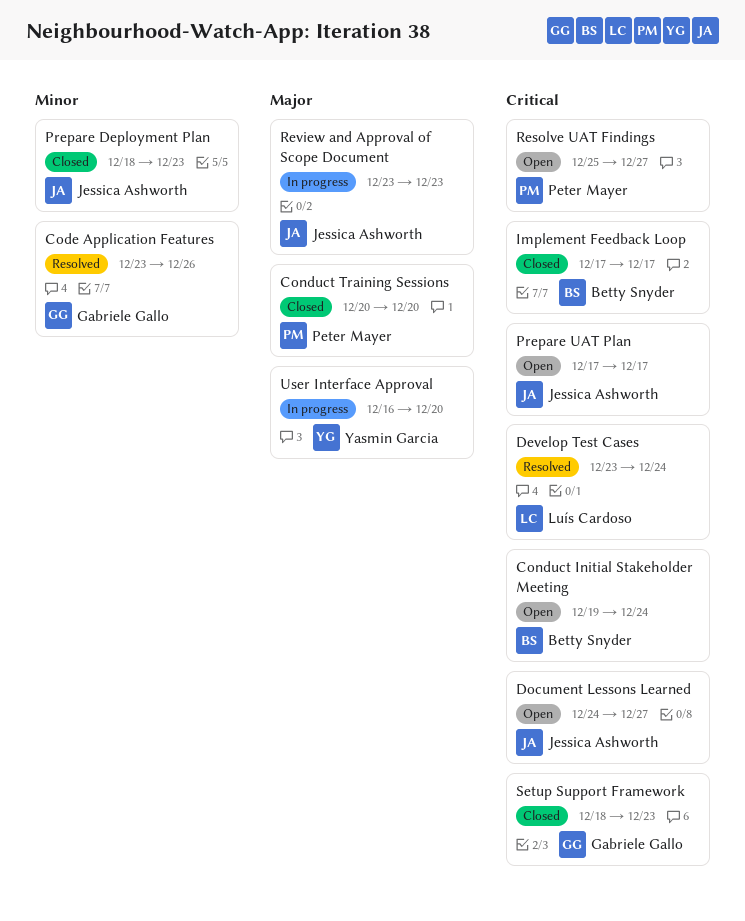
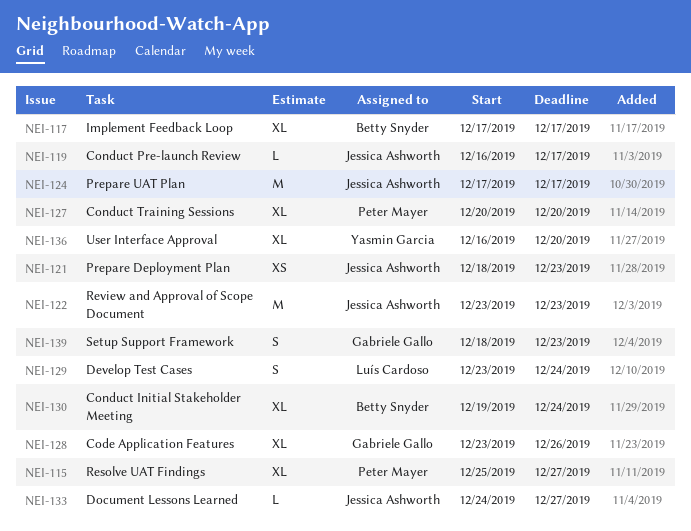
Conduct Pre-launch Review: none -> present

